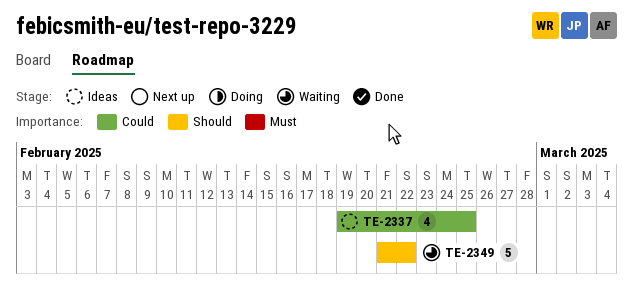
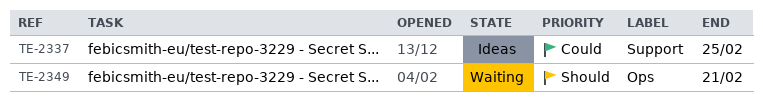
TE-2349, due: Feb 22 -> Feb 21

